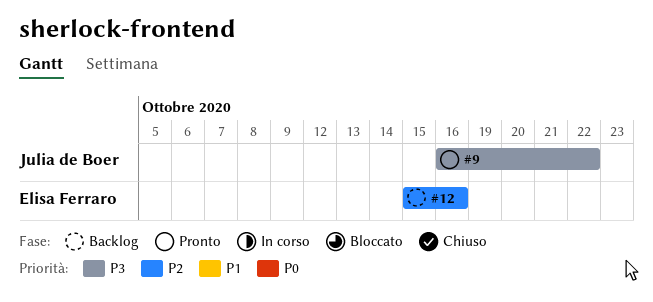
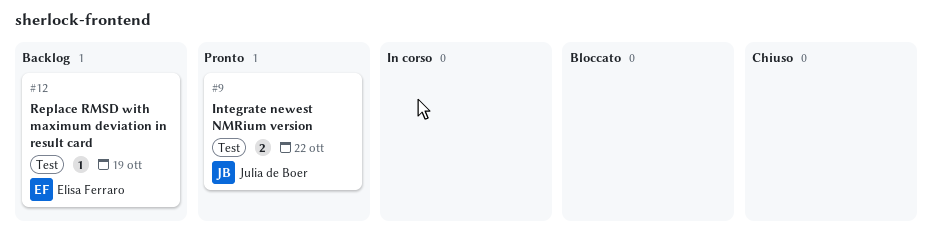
#12, due: Oct 16 -> Oct 19

